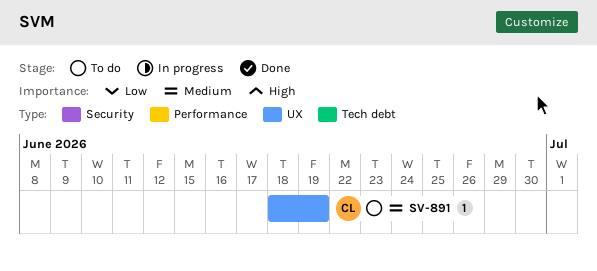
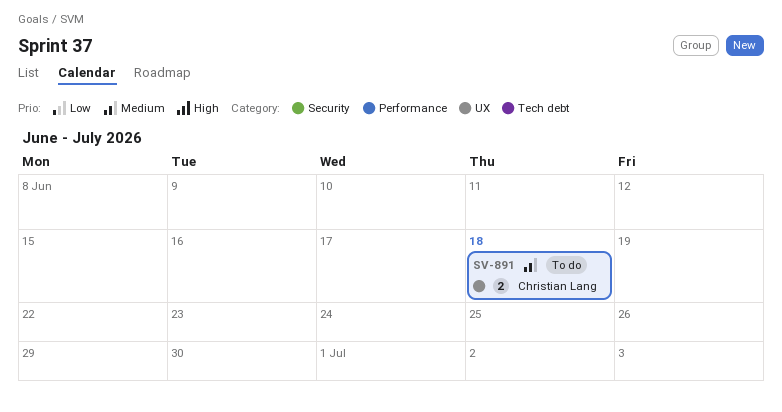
SV-891, estimate: 1 -> 2
SV-891, due: Jun 19 -> Jun 18

